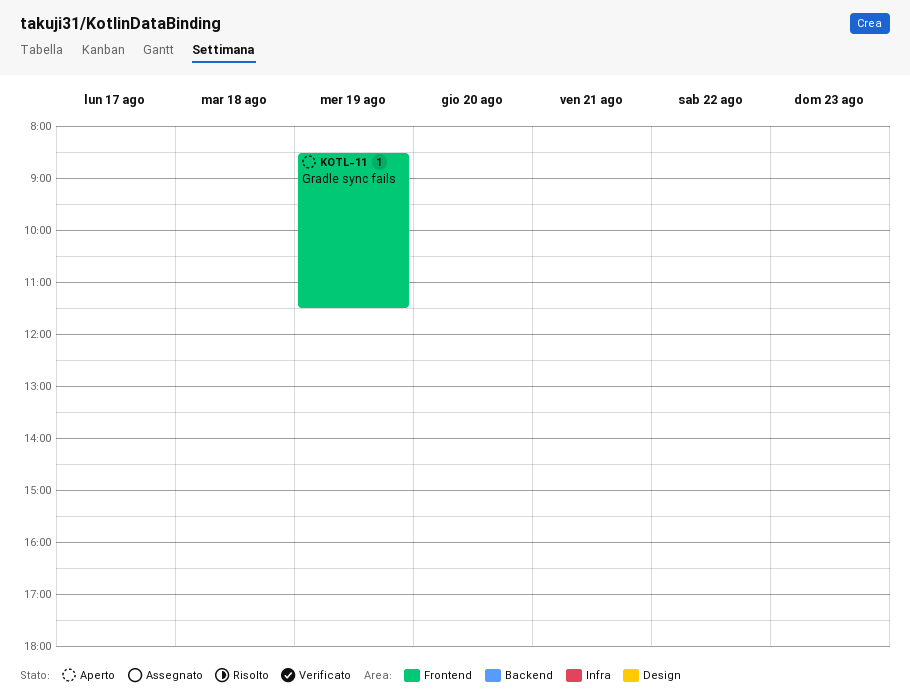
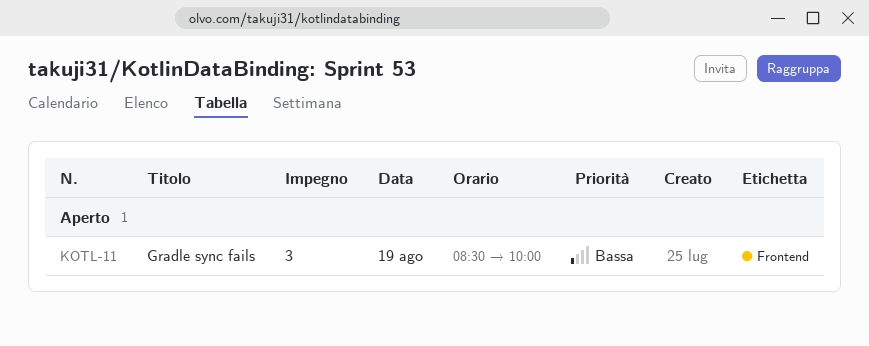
KOTL-11, estimate: 1 -> 3
KOTL-11, ends: 11:30 -> 10:00

